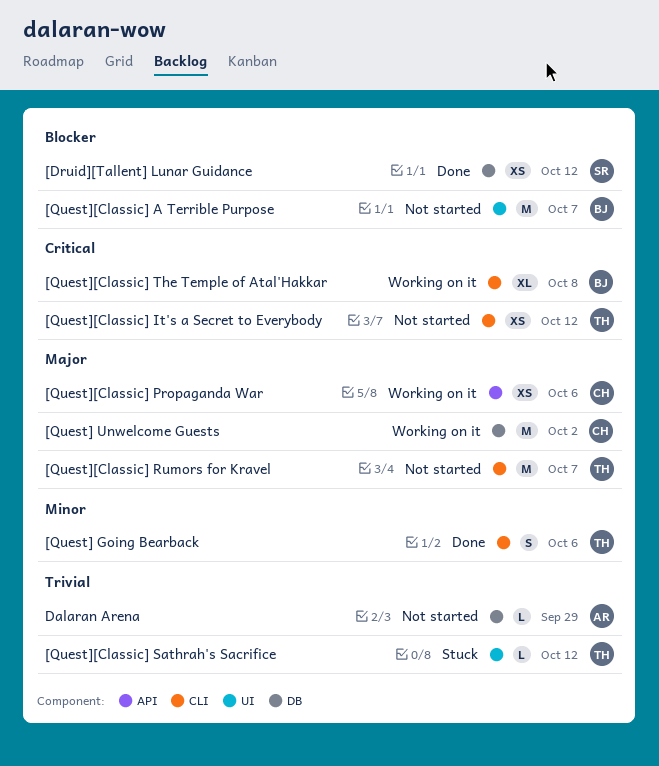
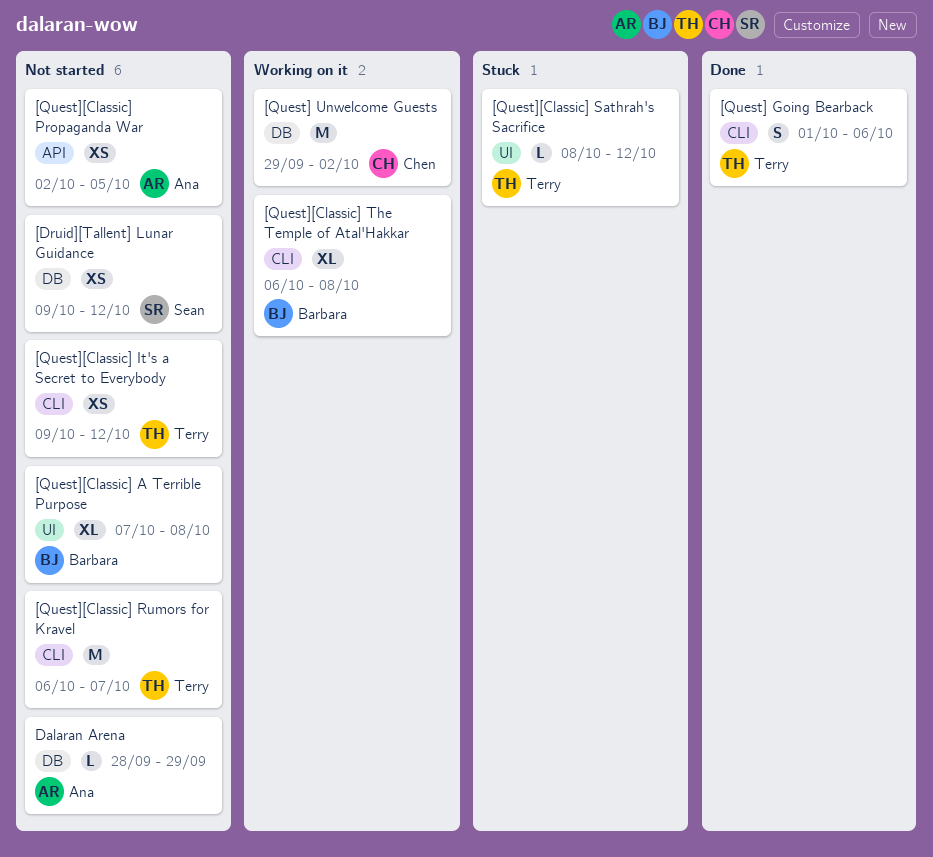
[Druid][Tallent] Lunar Guidance, status: Done -> Not started
[Quest][Classic] A Terrible Purpose, estimate: M -> XL
[Quest][Classic] A Terrible Purpose, due: Oct 7 -> Oct 8
[Quest][Classic] Propaganda War, status: Working on it -> Not started
[Quest][Classic] Propaganda War, owner: Chen -> Ana
[Quest][Classic] Propaganda War, due: Oct 6 -> Oct 5

